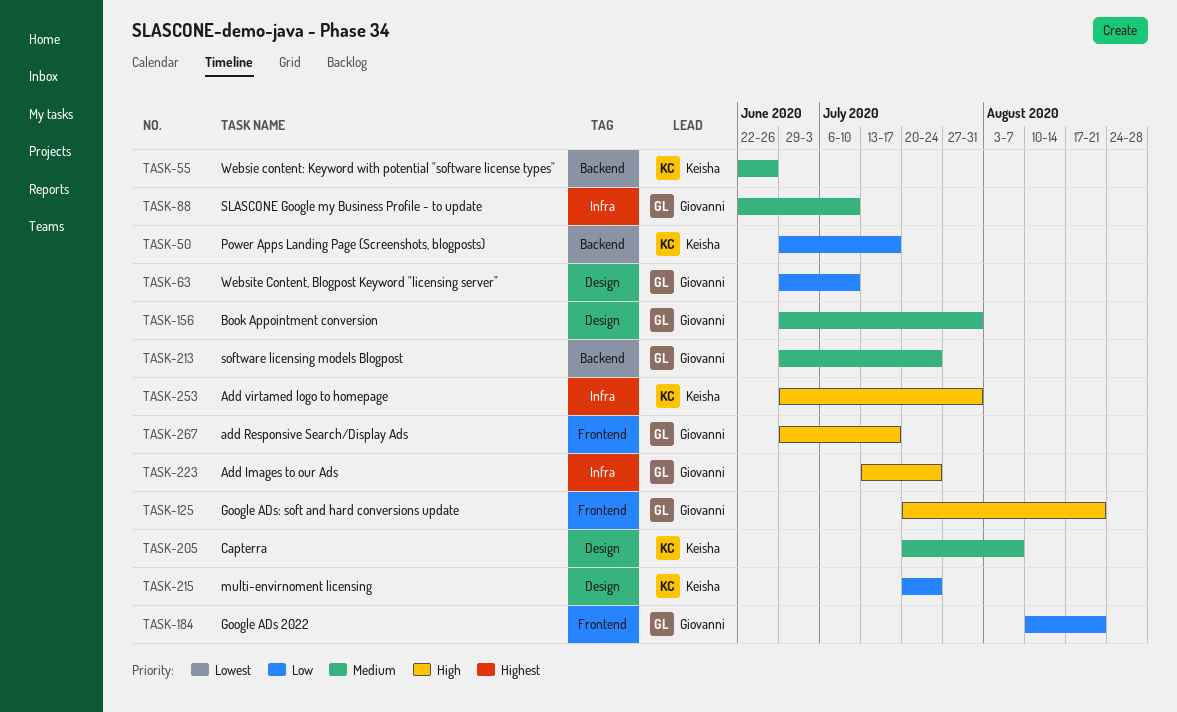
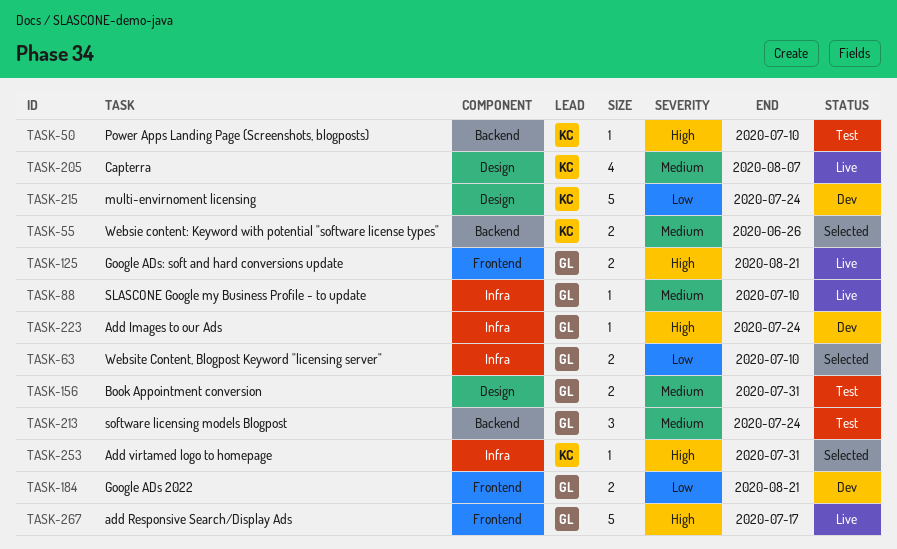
TASK-50, priority: Low -> High
TASK-50, due: Jul 17 -> Jul 10
TASK-63, label: Design -> Infra

